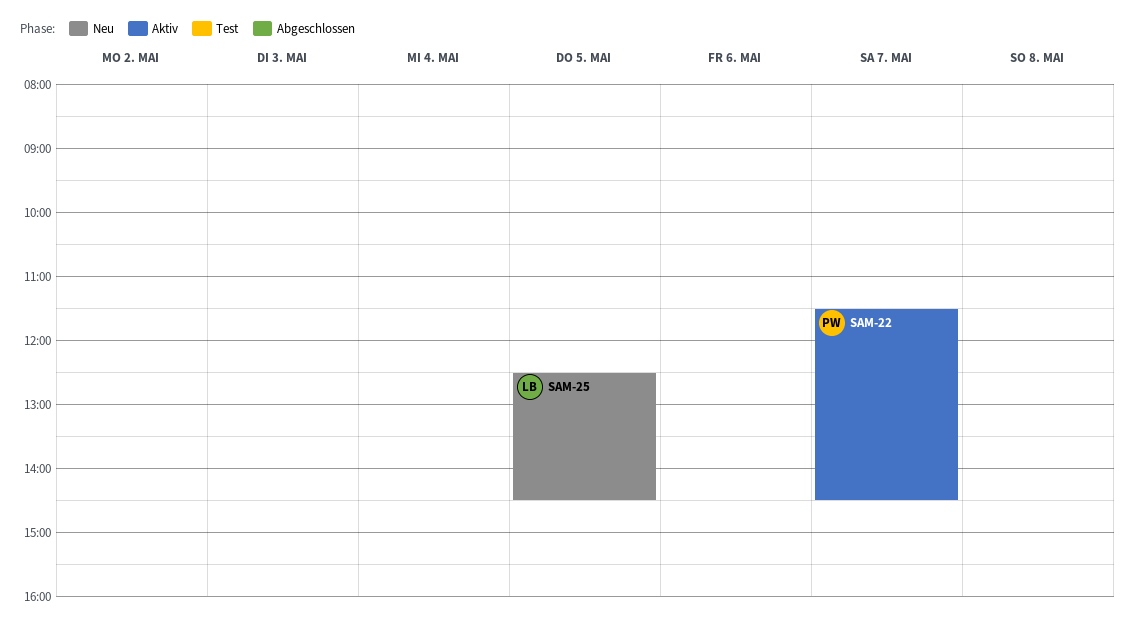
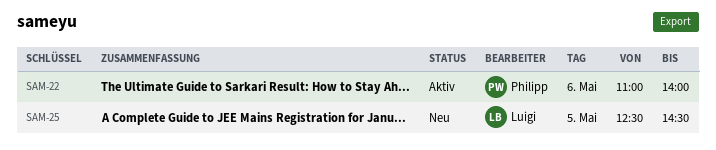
SAM-22, day: May 7 -> May 6
SAM-22, begins: 11:30 -> 11:00
SAM-22, ends: 14:30 -> 14:00

